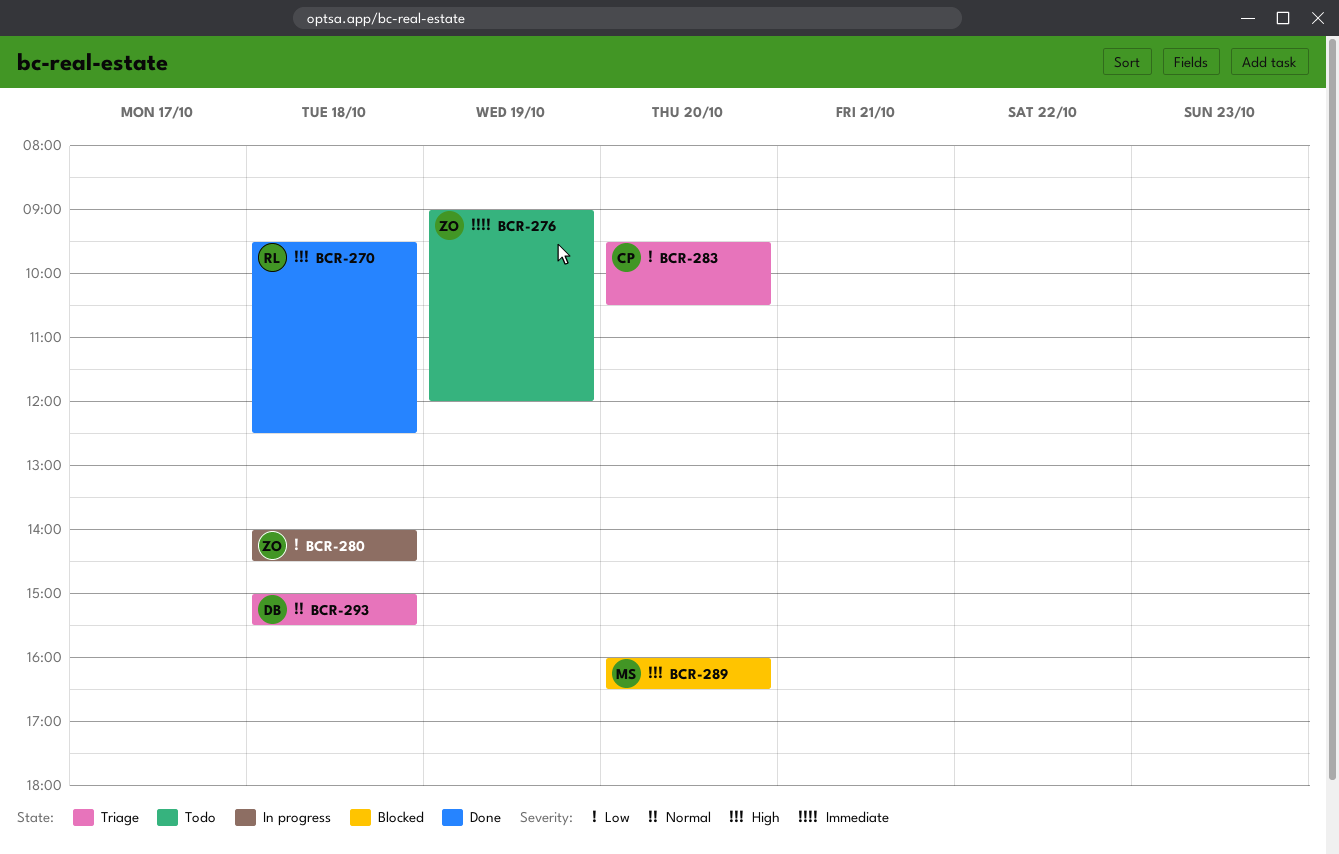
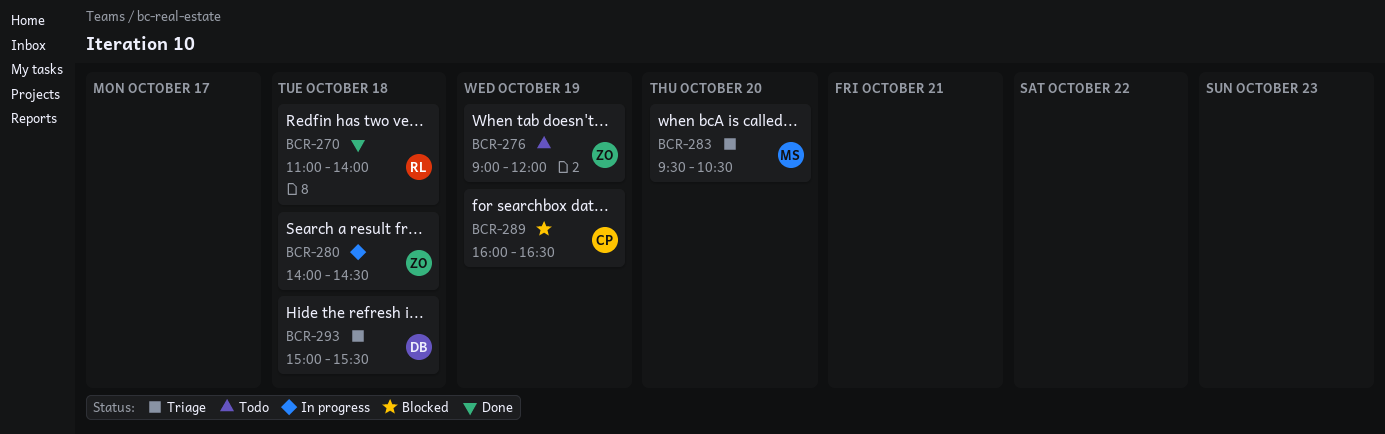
BCR-270, begins: 09:30 -> 11:00
BCR-270, ends: 12:30 -> 14:00
BCR-283, owner: CP -> MS
BCR-289, owner: MS -> CP
BCR-289, day: Oct 20 -> Oct 19

